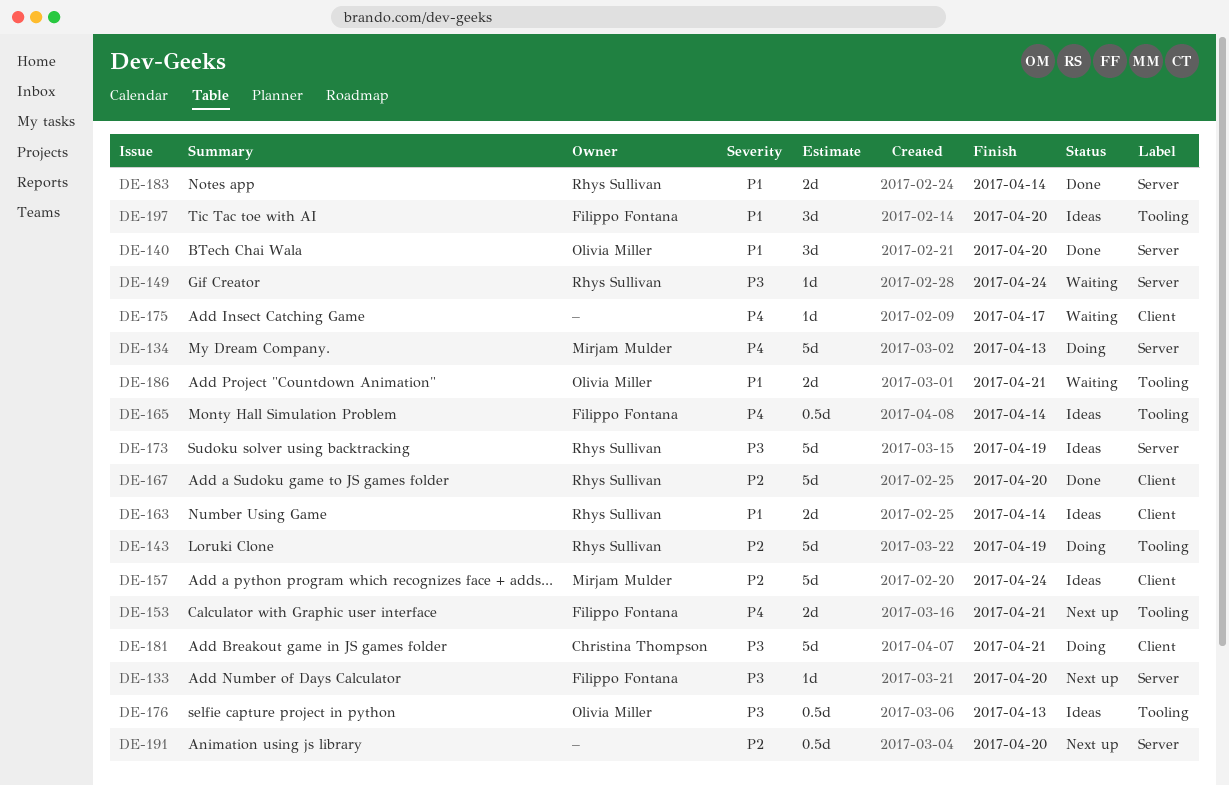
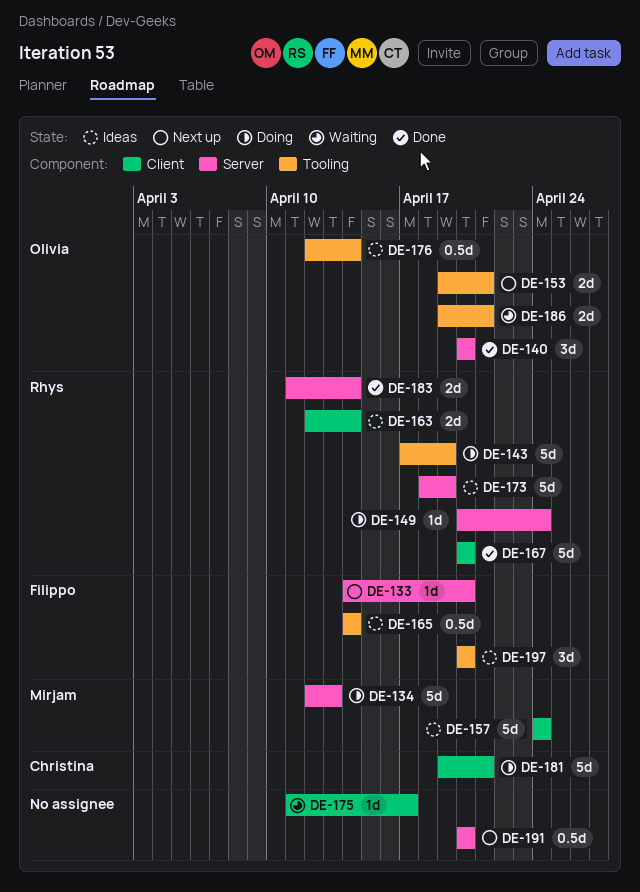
DE-149, status: Waiting -> Doing
DE-153, owner: Filippo Fontana -> Olivia Miller
DE-176, due: Apr 13 -> Apr 14

